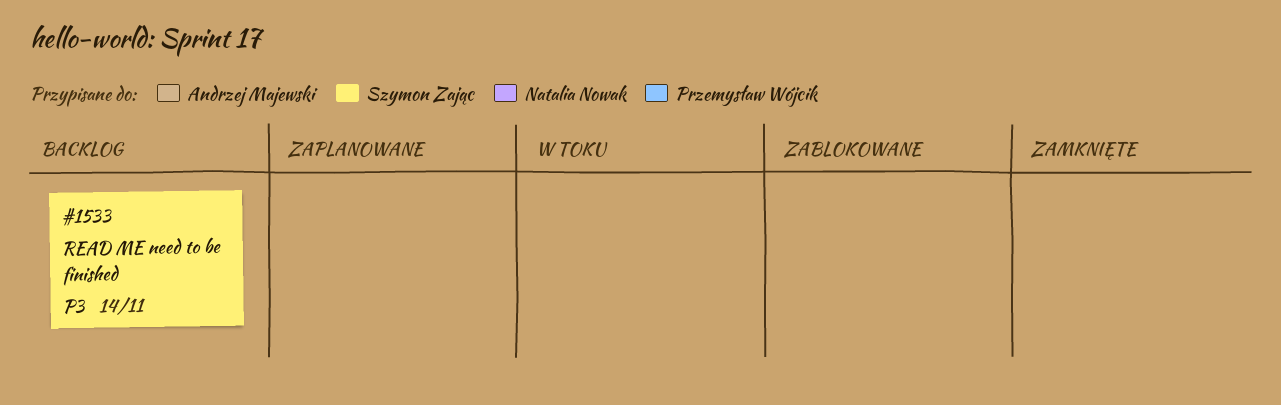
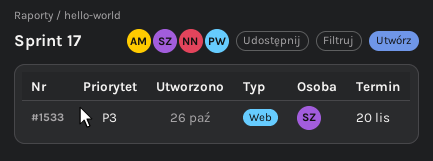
#1533, due: Nov 14 -> Nov 20

